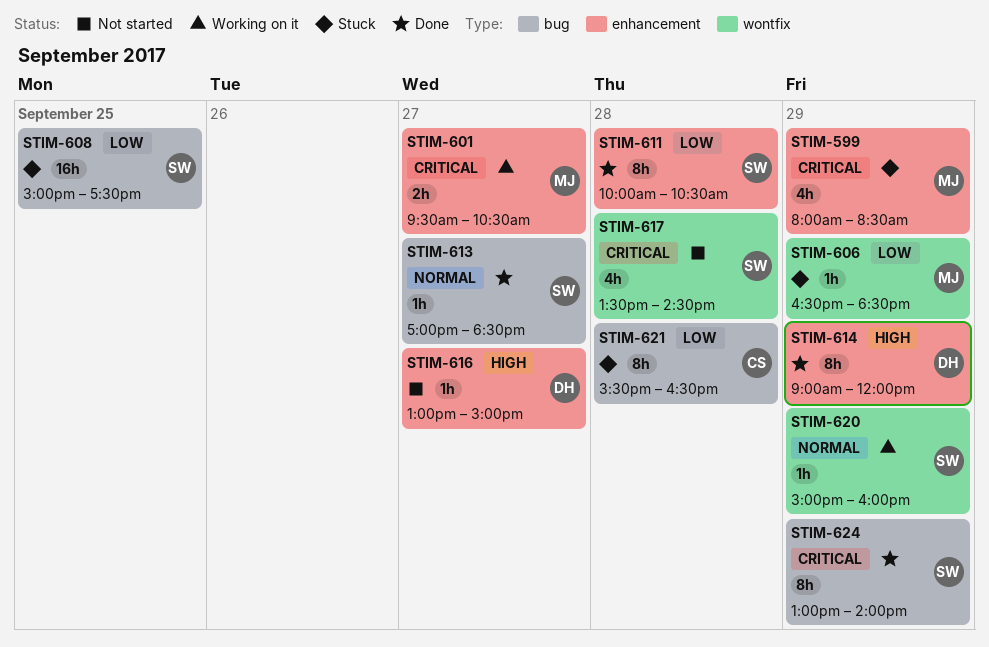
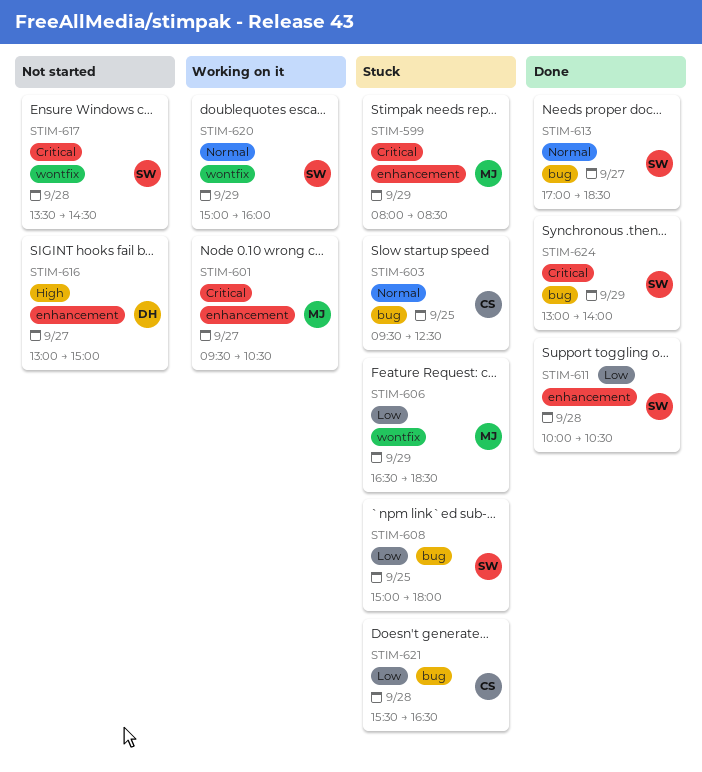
STIM-603: none -> present
STIM-608, ends: 17:30 -> 18:00
STIM-614: present -> none

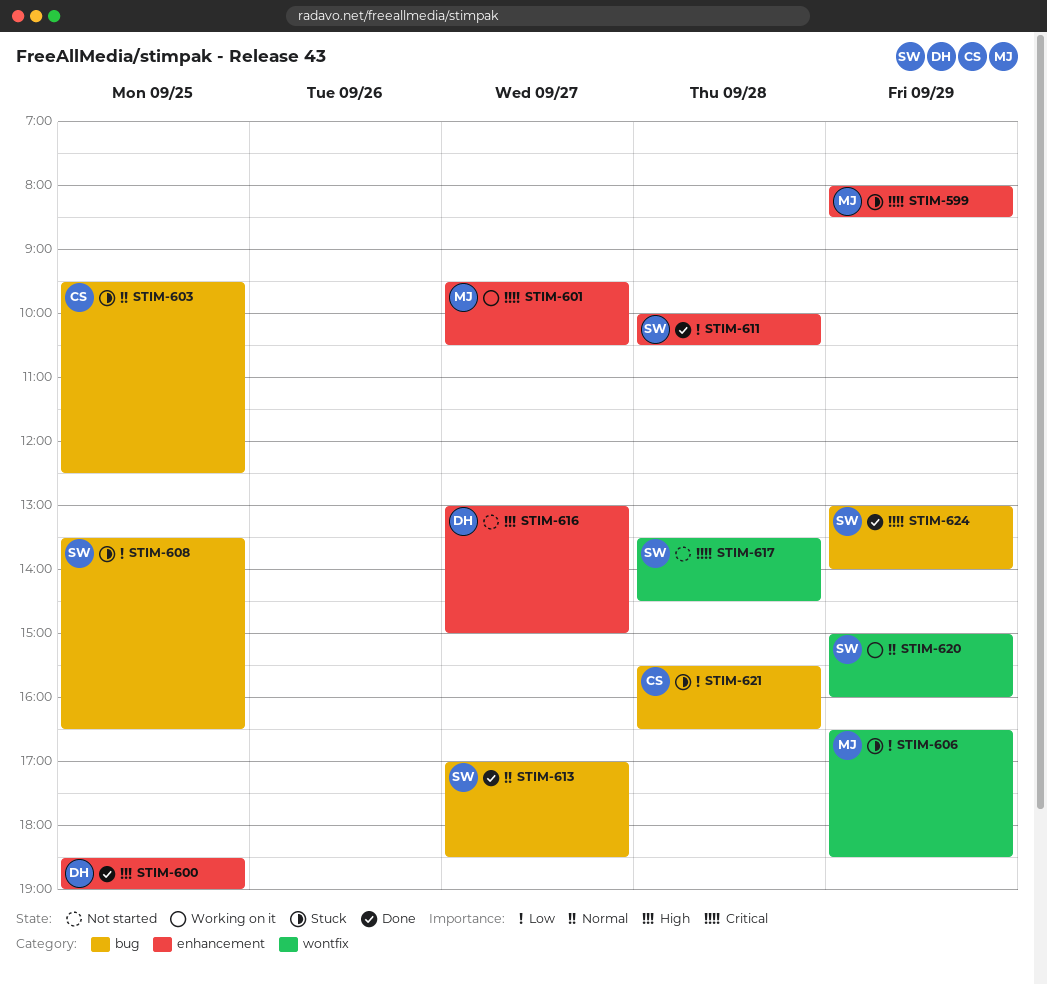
STIM-600: none -> present
STIM-608, begins: 15:00 -> 13:30
STIM-608, ends: 18:00 -> 16:30

